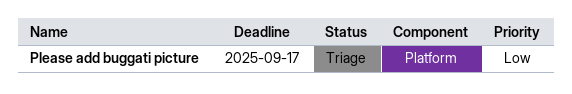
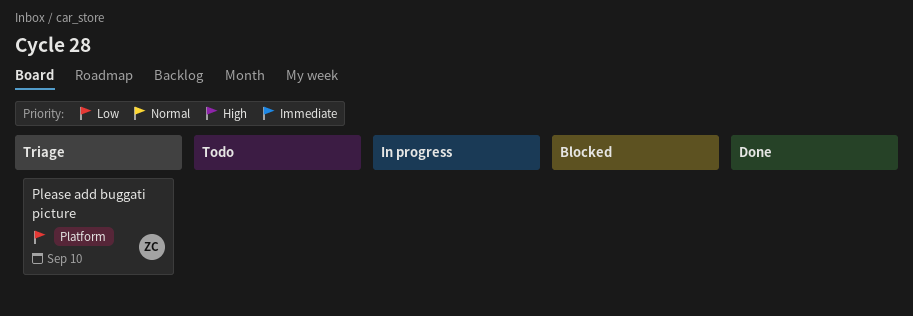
Please add buggati picture, due: Sep 17 -> Sep 10

